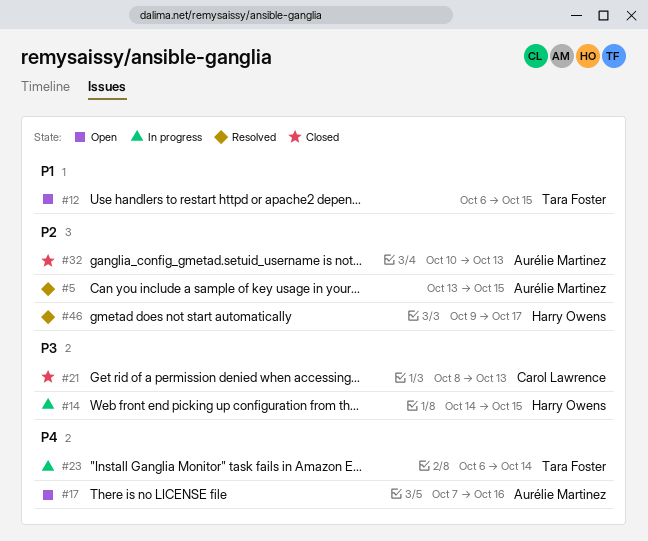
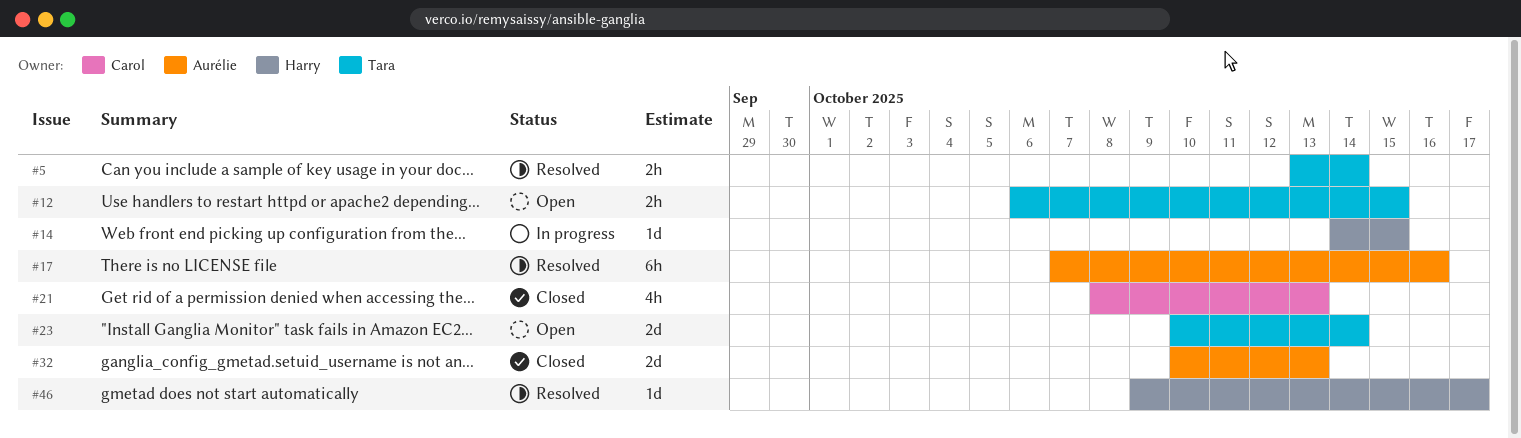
#5, owner: Aurélie Martinez -> Tara Foster
#5, due: Oct 15 -> Oct 14
#17, status: Open -> Resolved
#23, status: In progress -> Open
#23, start: Oct 6 -> Oct 10

